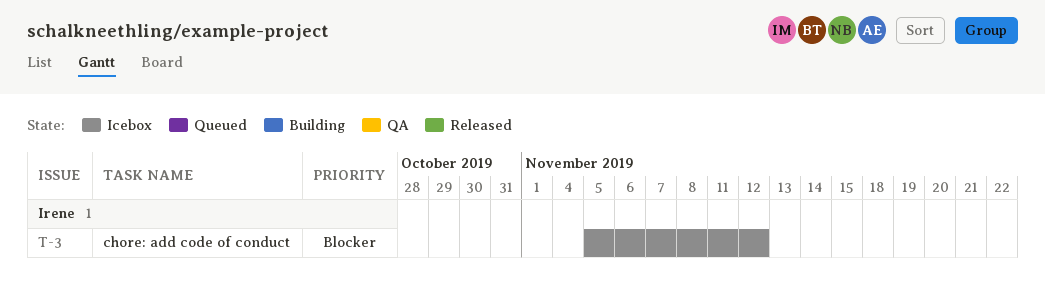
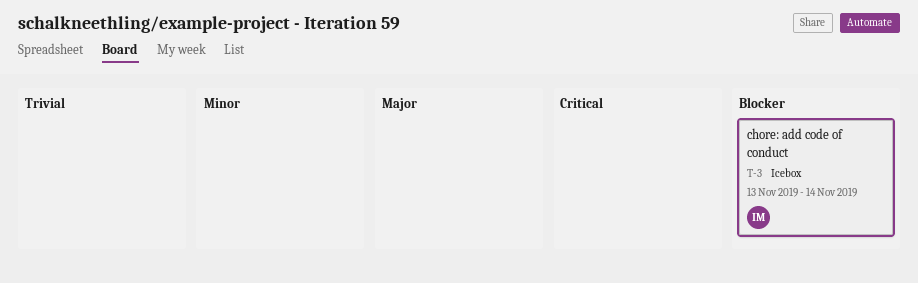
T-3, start: Nov 5 -> Nov 13
T-3, due: Nov 12 -> Nov 14

